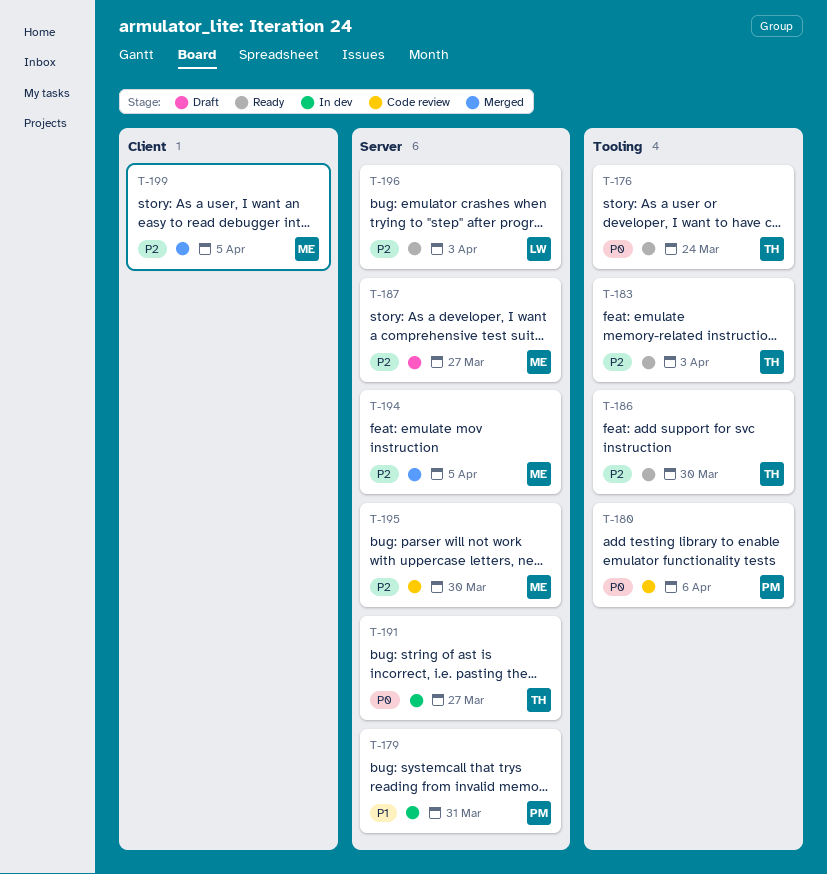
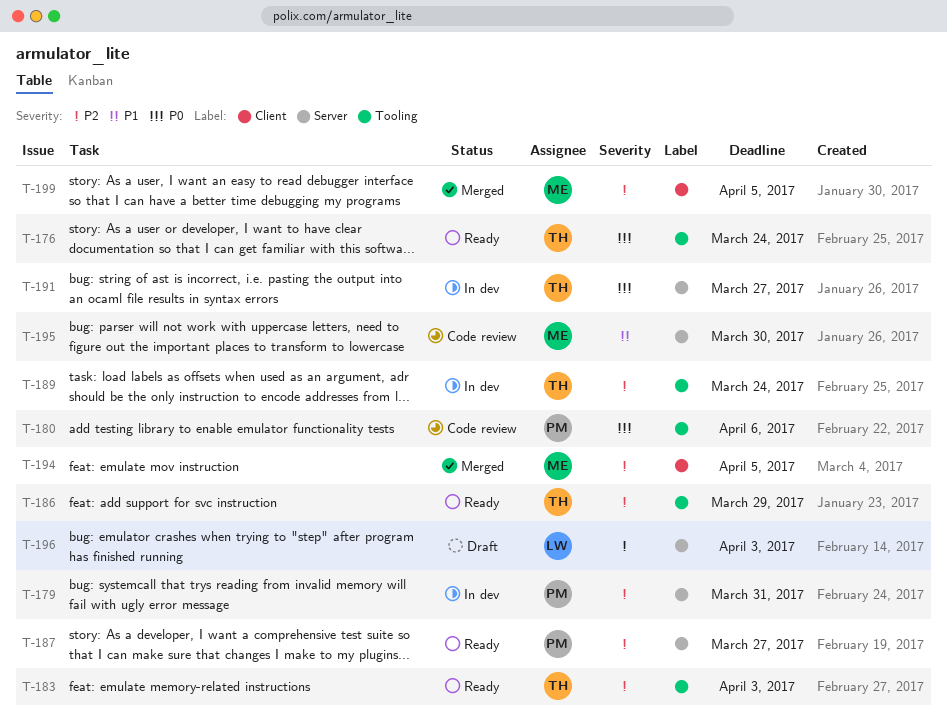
T-179, priority: P1 -> P2
T-186, due: Mar 30 -> Mar 29
T-187, status: Draft -> Ready
T-187, owner: ME -> PM
T-189: none -> present
T-194, label: Server -> Client
T-195, priority: P2 -> P1
T-196, status: Ready -> Draft

